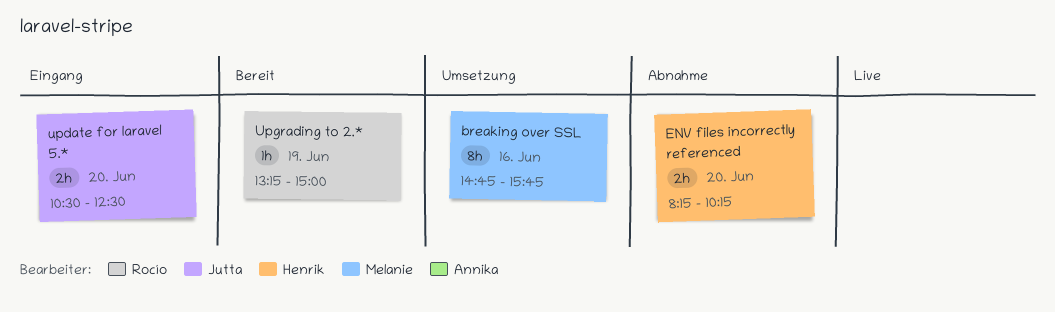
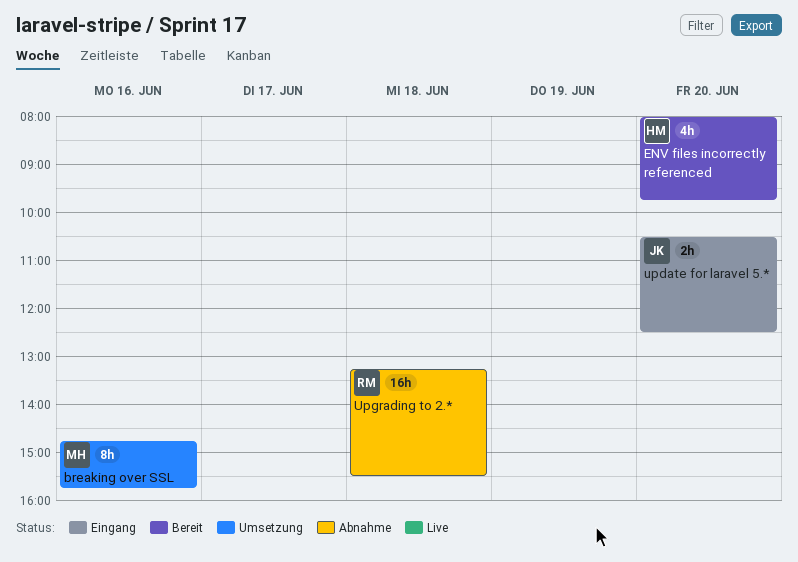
ENV files incorrectly referenced, status: Abnahme -> Bereit
ENV files incorrectly referenced, estimate: 2h -> 4h
ENV files incorrectly referenced, begins: 08:15 -> 08:00
ENV files incorrectly referenced, ends: 10:15 -> 09:45
Upgrading to 2.*, status: Bereit -> Abnahme
Upgrading to 2.*, estimate: 1h -> 16h
Upgrading to 2.*, day: Jun 19 -> Jun 18
Upgrading to 2.*, ends: 15:00 -> 15:30

